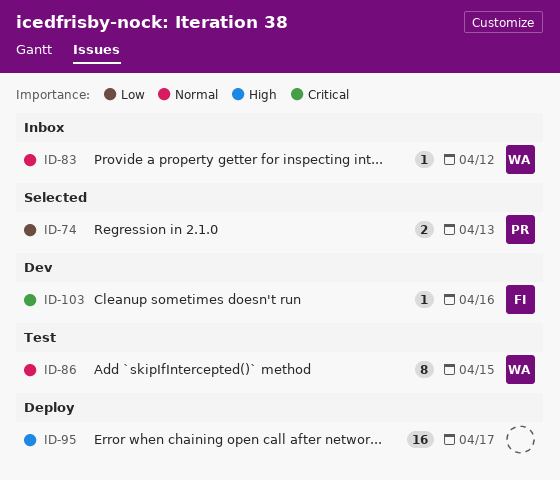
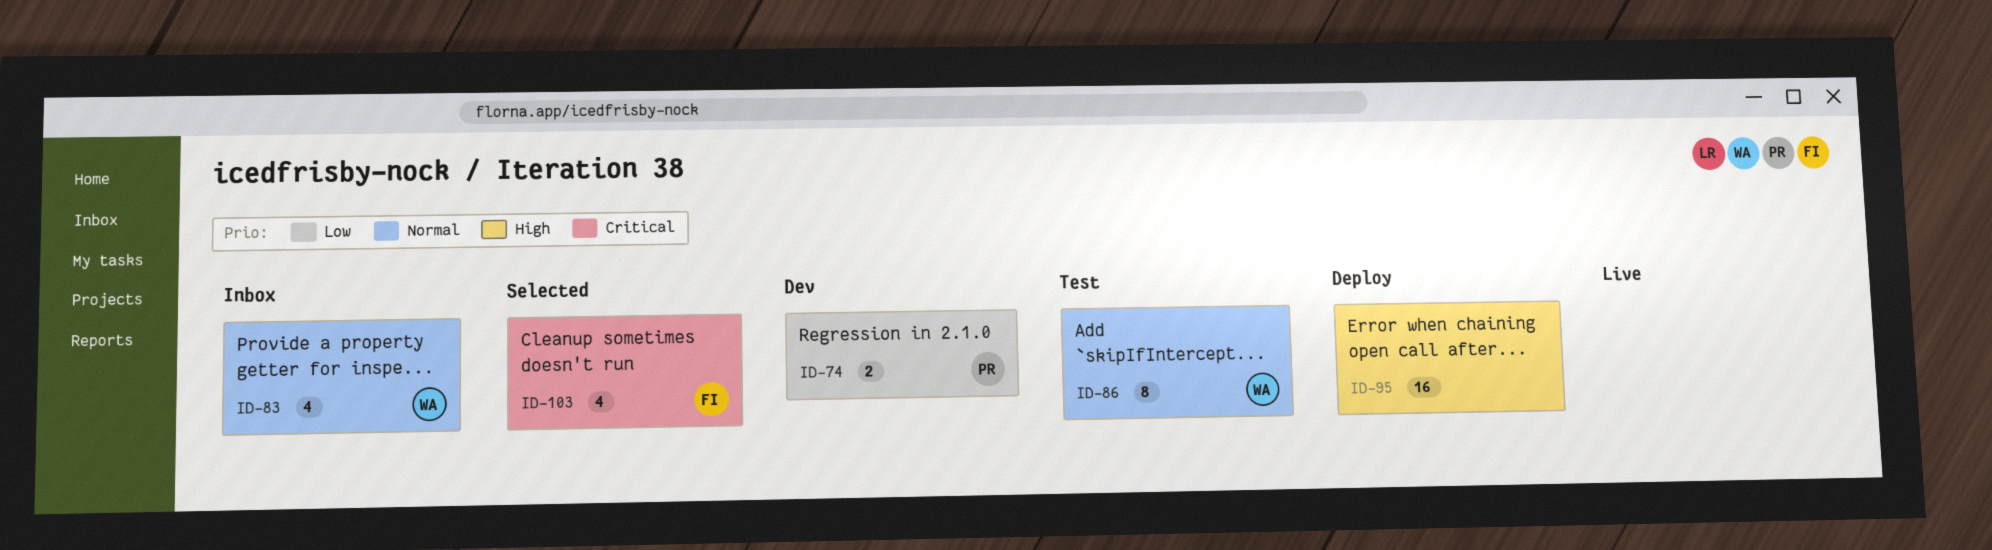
ID-74, status: Selected -> Dev
ID-83, estimate: 1 -> 4
ID-103, status: Dev -> Selected
ID-103, estimate: 1 -> 4

